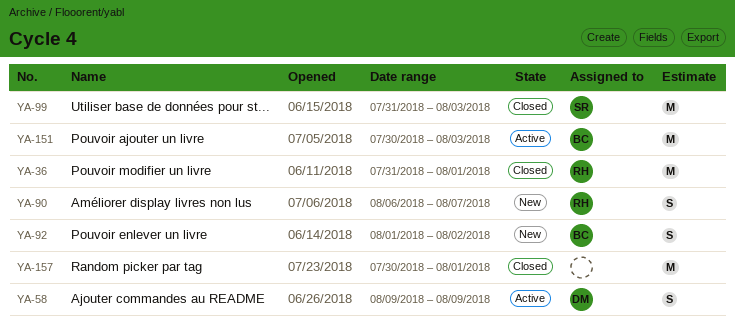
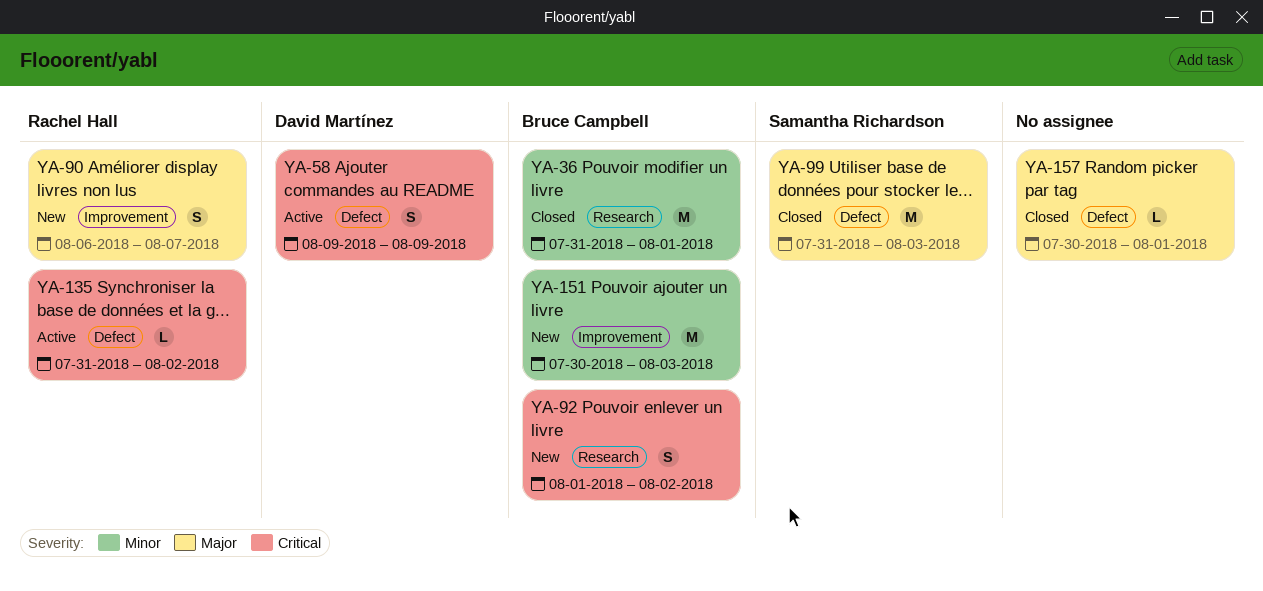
YA-36, owner: Rachel Hall -> Bruce Campbell
YA-135: none -> present
YA-151, status: Active -> New
YA-157, estimate: M -> L

